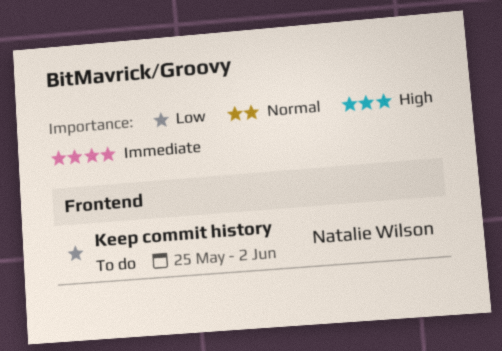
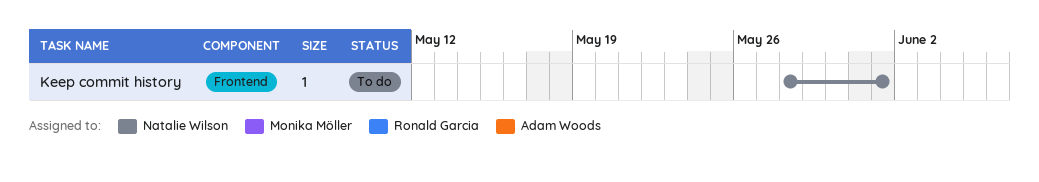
Keep commit history, start: May 25 -> May 28
Keep commit history, due: Jun 2 -> Jun 1

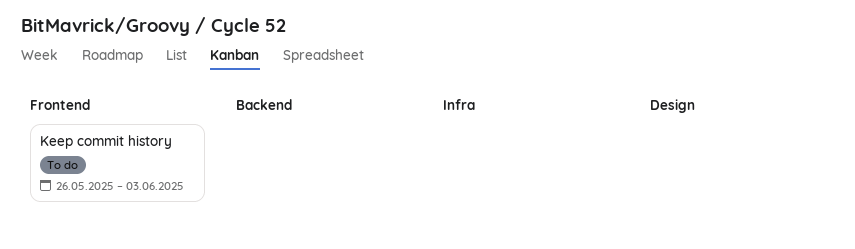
Keep commit history, start: May 28 -> May 26
Keep commit history, due: Jun 1 -> Jun 3

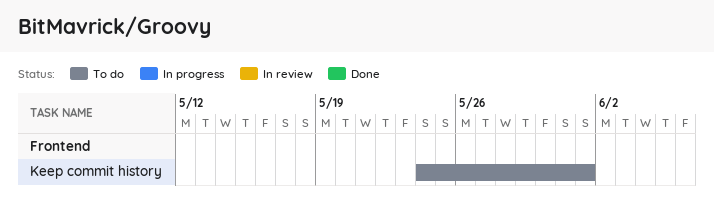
Keep commit history, start: May 26 -> May 24
Keep commit history, due: Jun 3 -> Jun 1

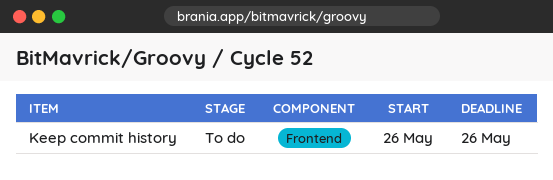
Keep commit history, start: May 24 -> May 26
Keep commit history, due: Jun 1 -> May 26

